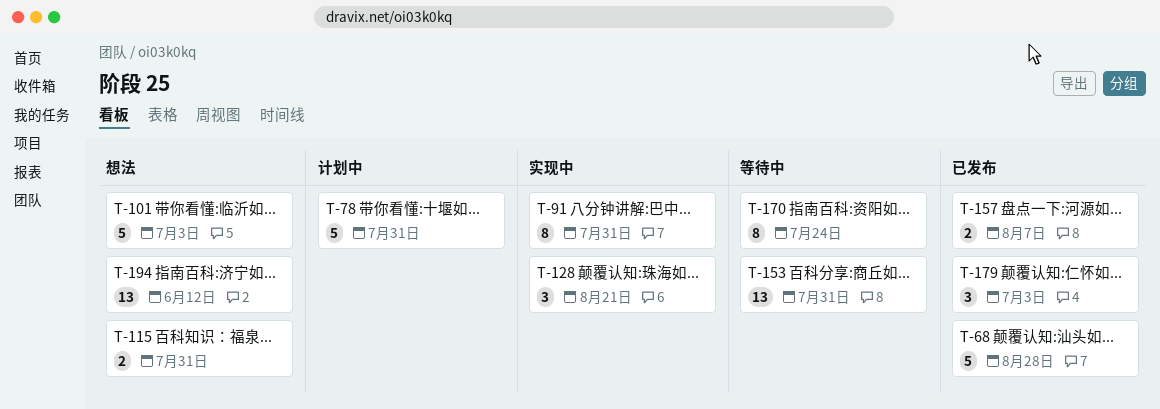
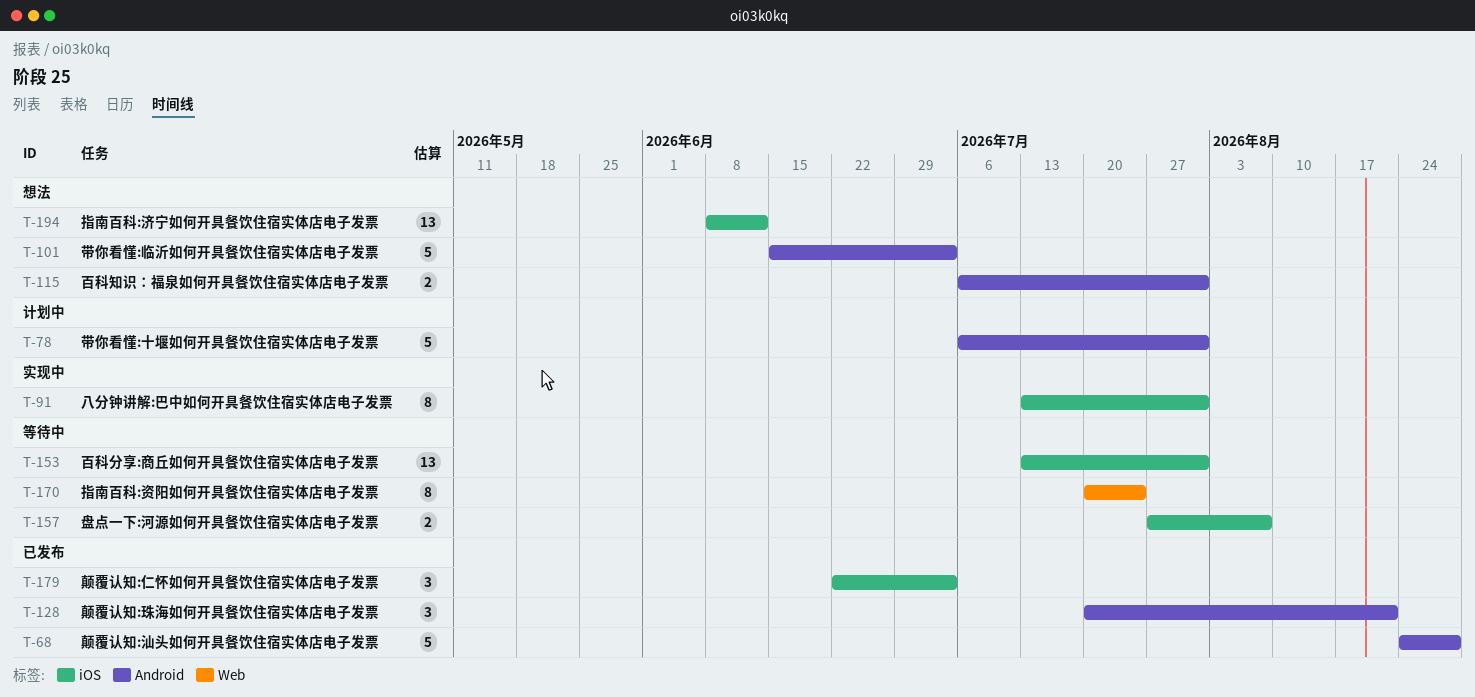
T-128, status: 实现中 -> 已发布
T-157, status: 已发布 -> 等待中

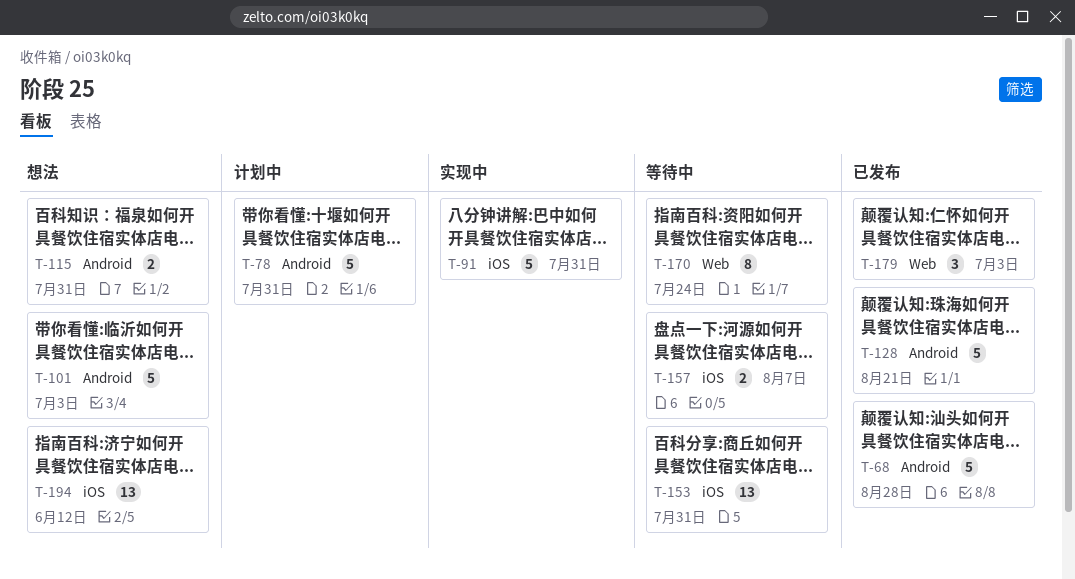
T-91, estimate: 8 -> 5
T-128, estimate: 3 -> 5
T-179, label: iOS -> Web

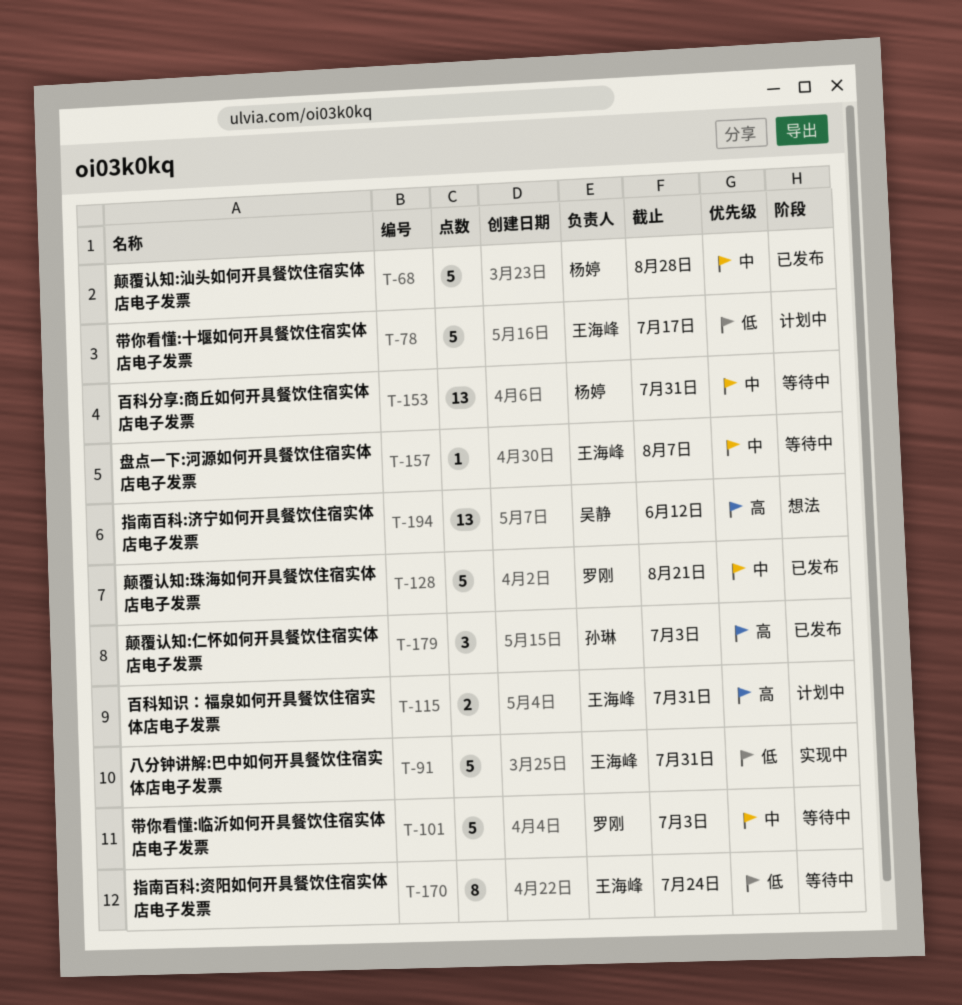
T-78, due: Jul 31 -> Jul 17
T-101, status: 想法 -> 等待中
T-115, status: 想法 -> 计划中
T-157, estimate: 2 -> 1

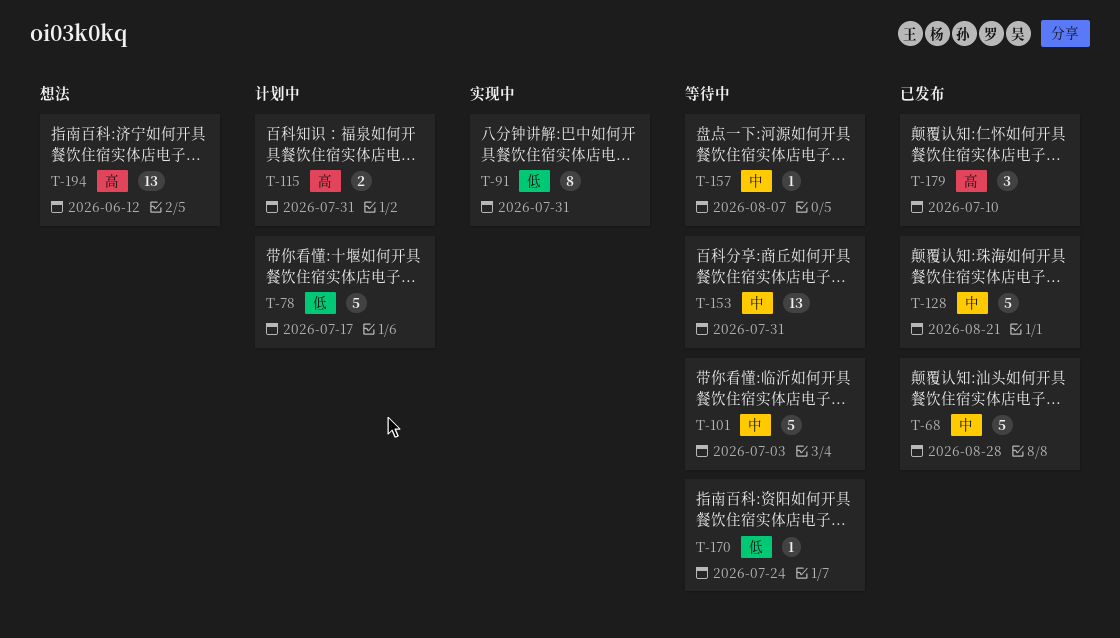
T-91, estimate: 5 -> 8
T-170, estimate: 8 -> 1
T-179, due: Jul 3 -> Jul 10

